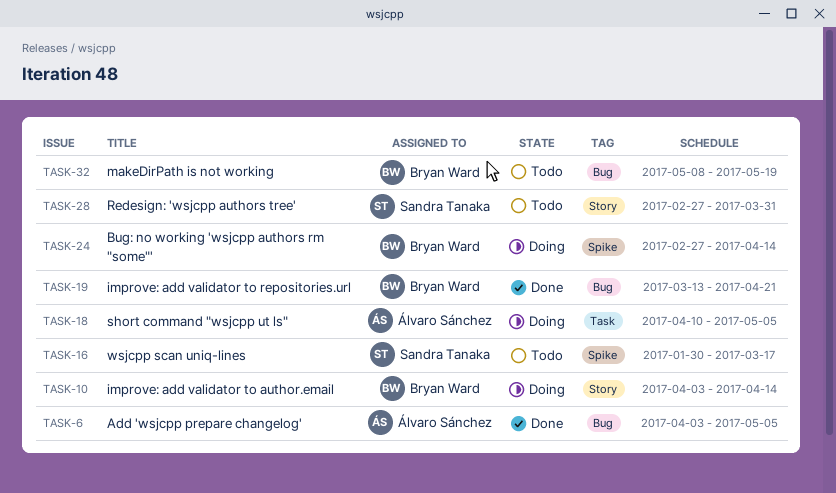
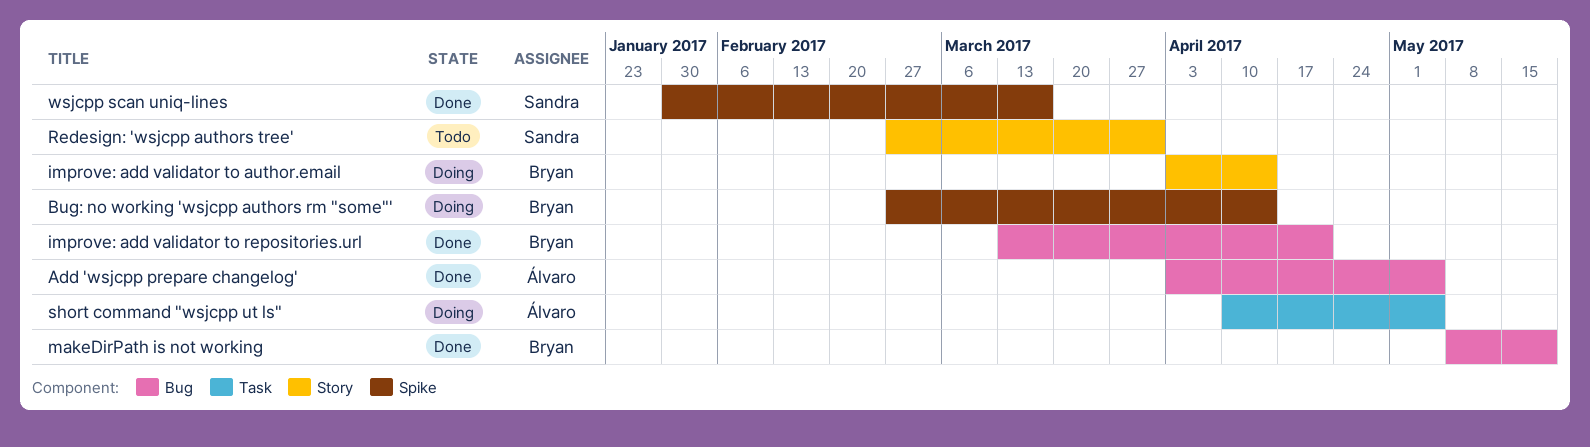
makeDirPath is not working, status: Todo -> Done
wsjcpp scan uniq-lines, status: Todo -> Done

